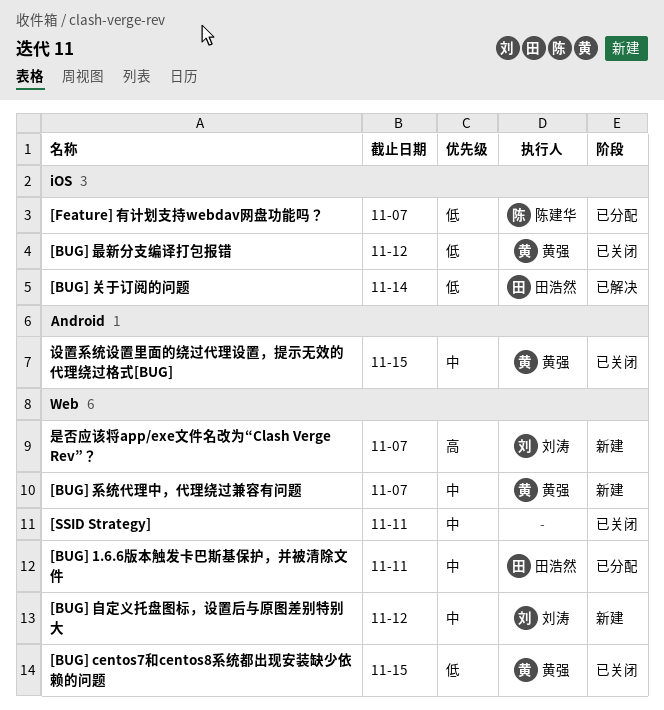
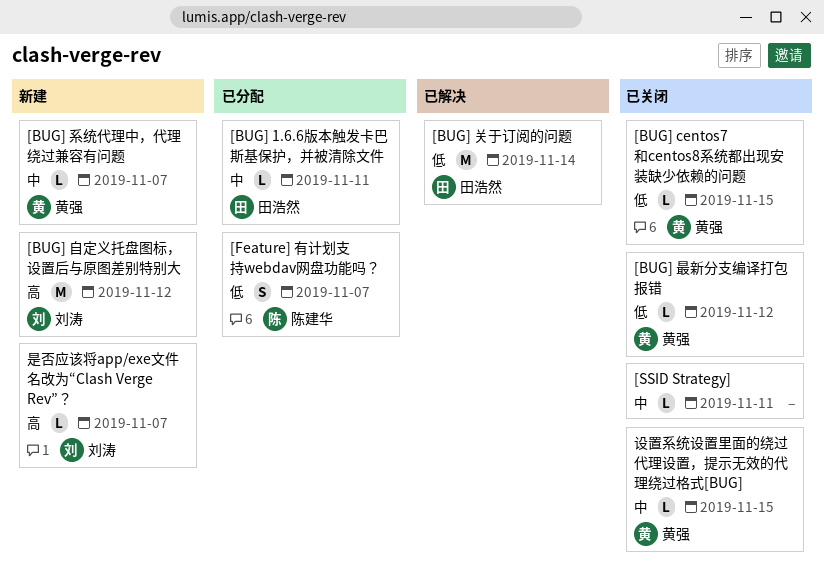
[BUG] 自定义托盘图标，设置后与原图差别特别大, priority: 中 -> 高

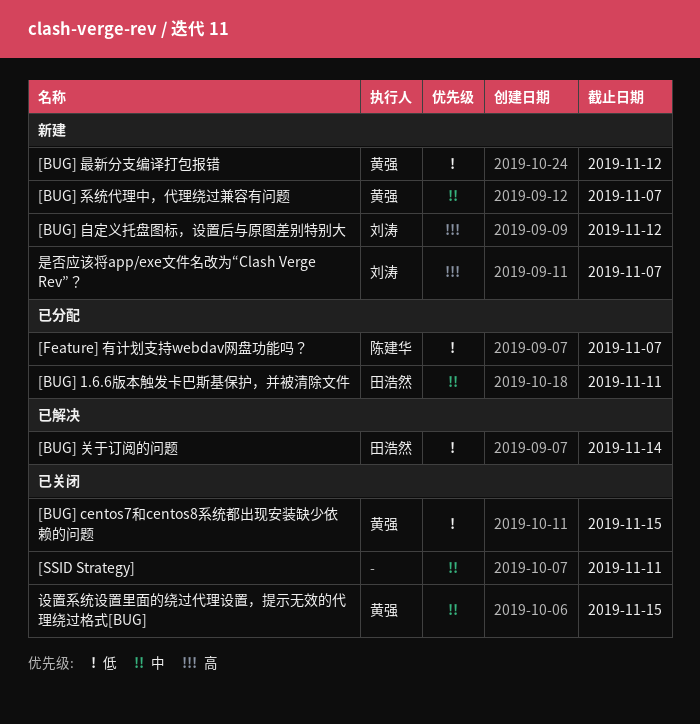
[BUG] 最新分支编译打包报错, status: 已关闭 -> 新建

